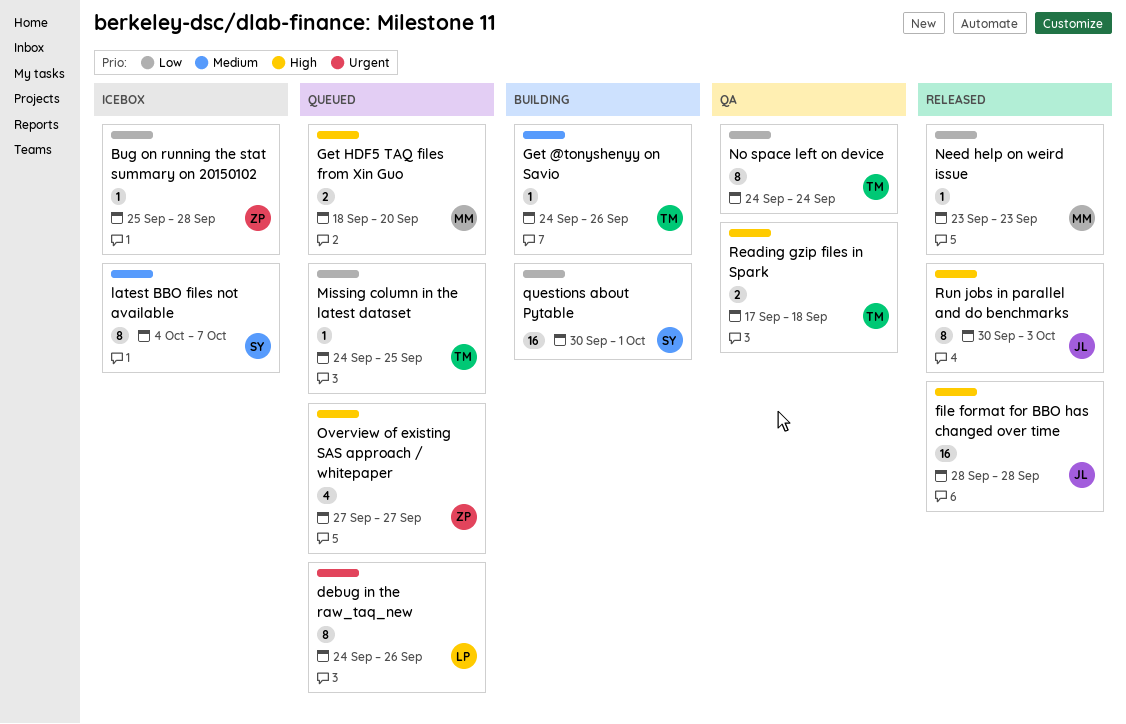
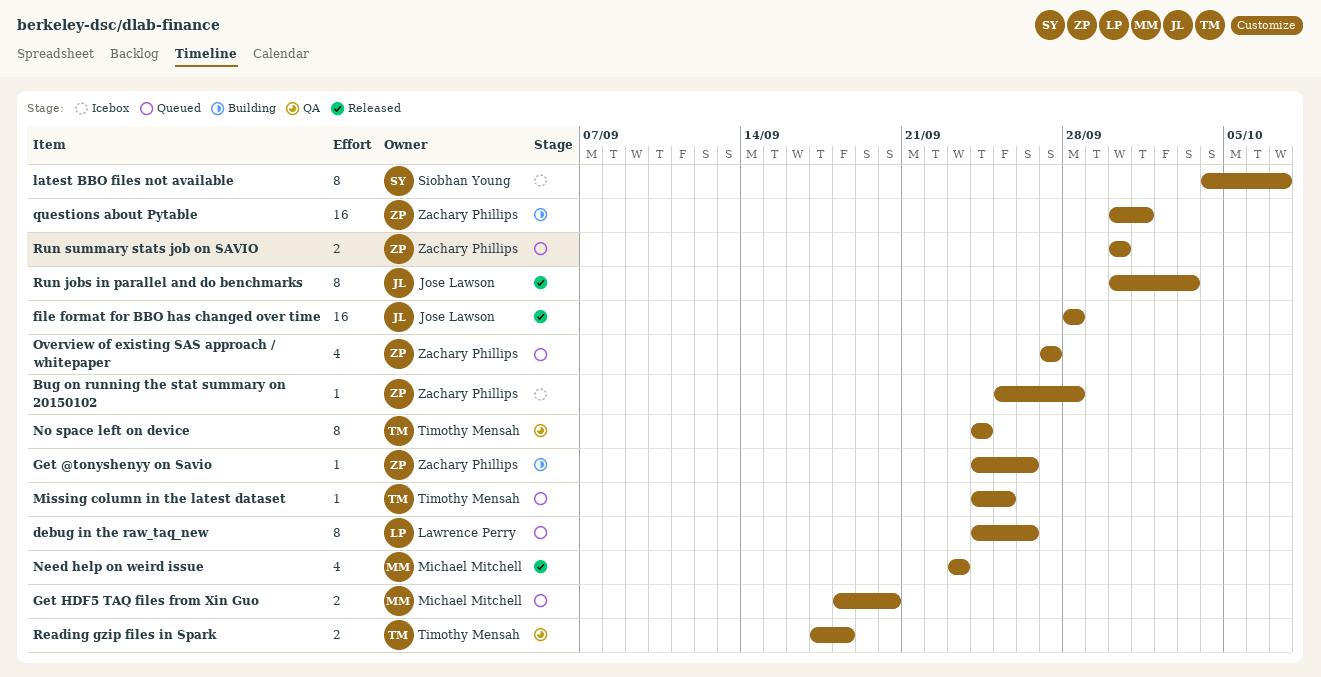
Get @tonyshenyy on Savio, owner: Timothy Mensah -> Zachary Phillips
Need help on weird issue, estimate: 1 -> 4
questions about Pytable, owner: Siobhan Young -> Zachary Phillips
Run summary stats job on SAVIO: none -> present

